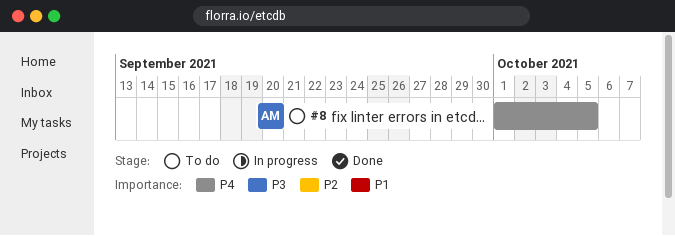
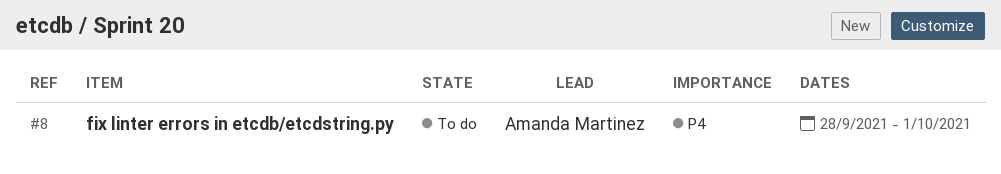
#8, start: Oct 1 -> Sep 28
#8, due: Oct 5 -> Oct 1

